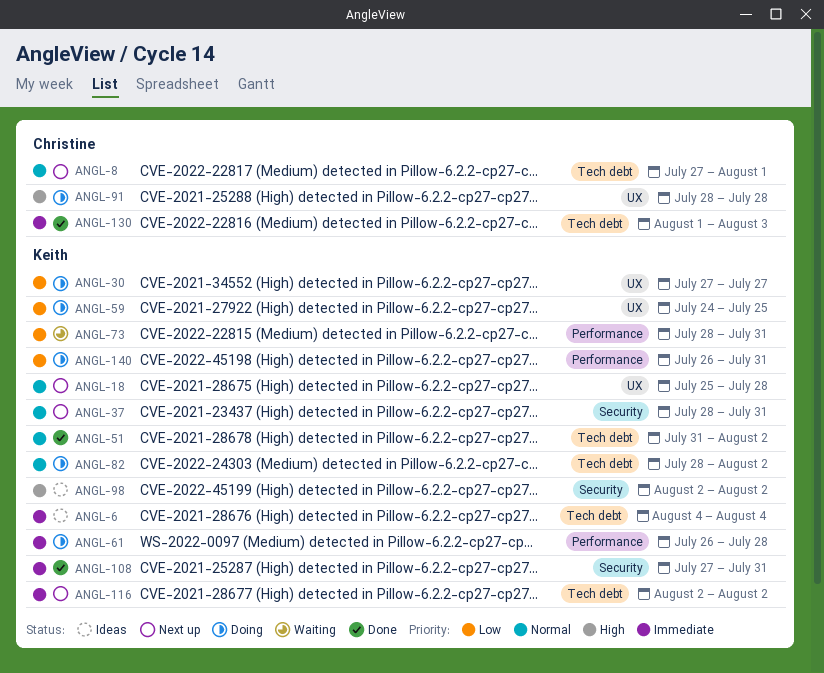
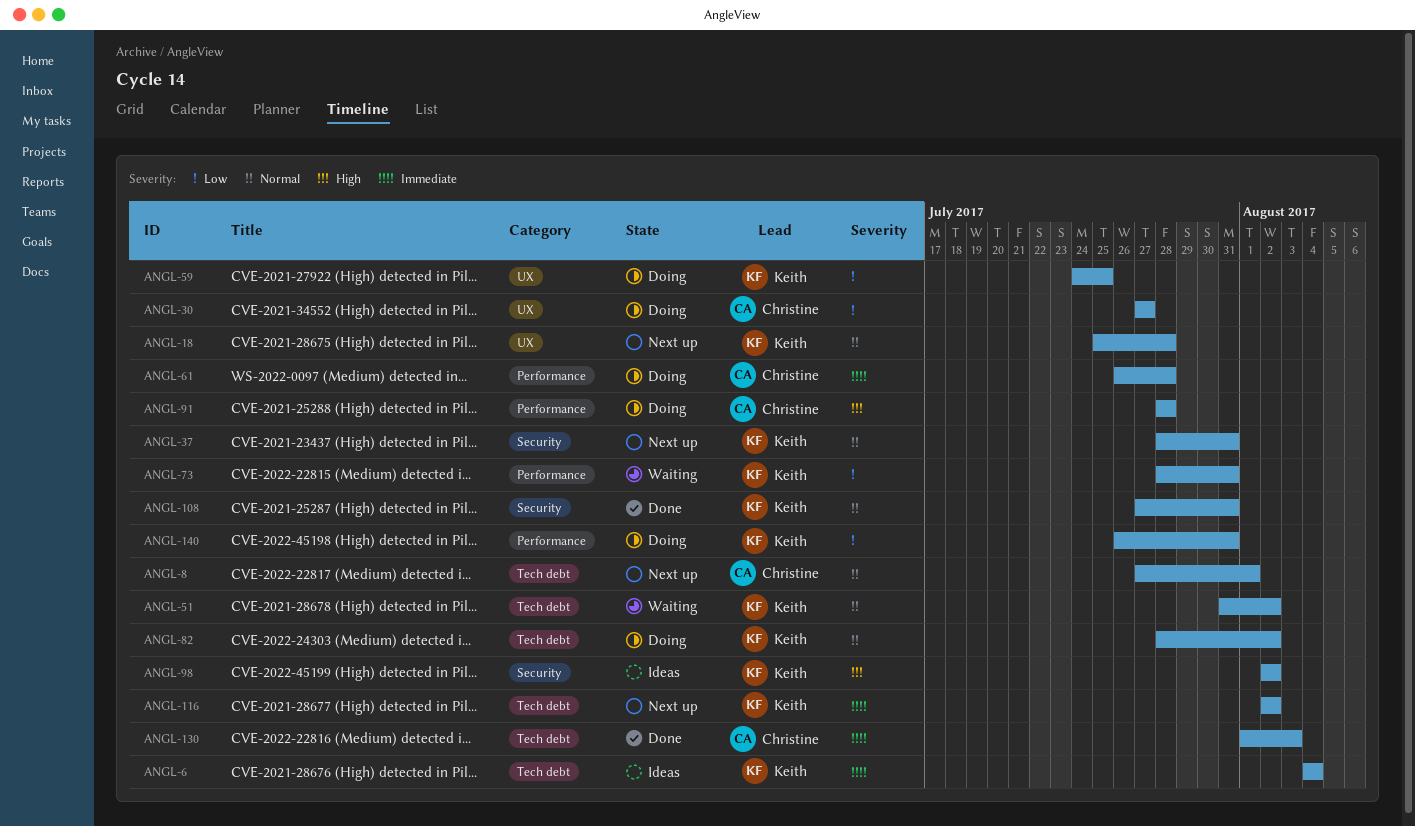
ANGL-30, owner: Keith -> Christine
ANGL-51, status: Done -> Waiting
ANGL-61, owner: Keith -> Christine
ANGL-91, label: UX -> Performance
ANGL-108, priority: Immediate -> Normal

